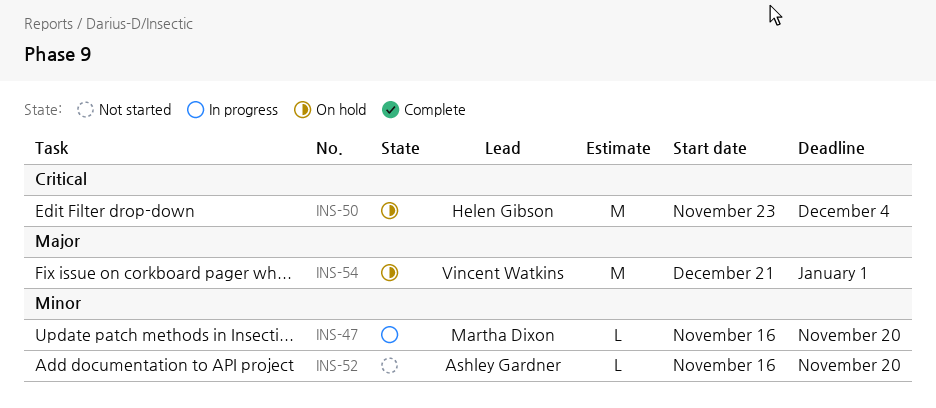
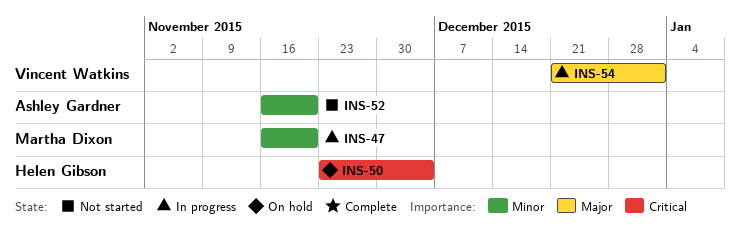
INS-54, status: On hold -> In progress

